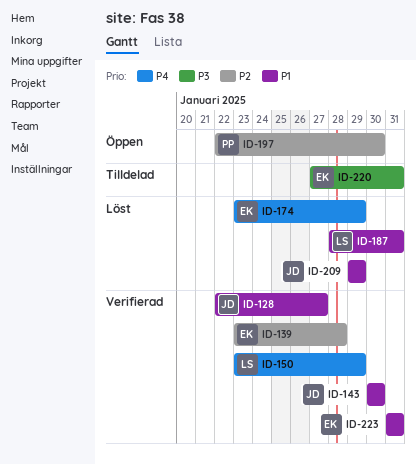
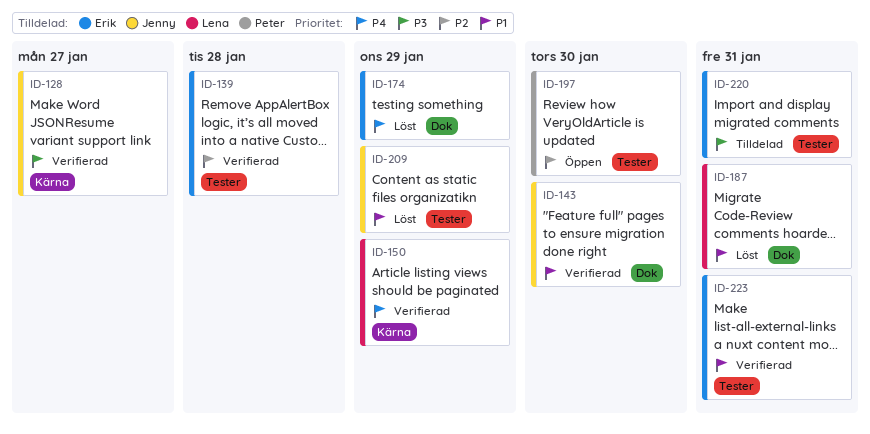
ID-128, priority: P1 -> P3

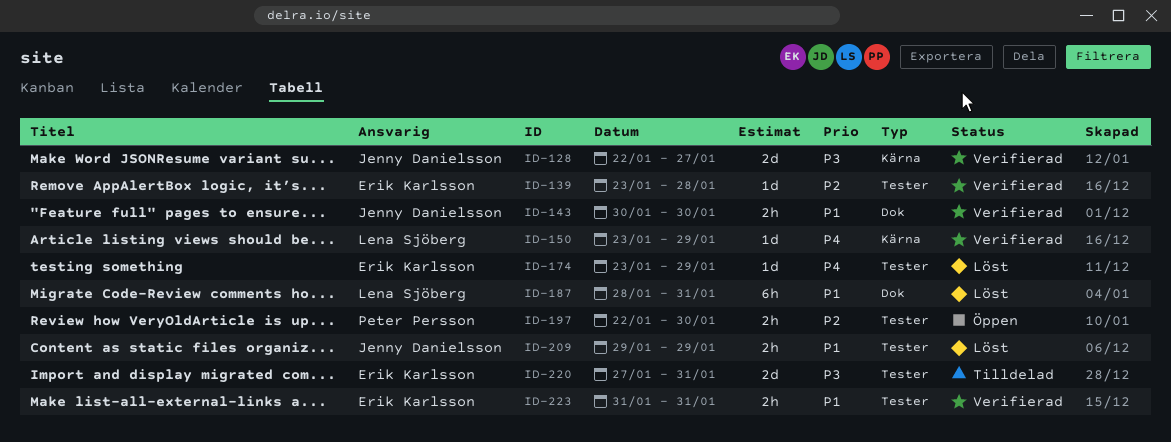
ID-174, label: Dok -> Tester

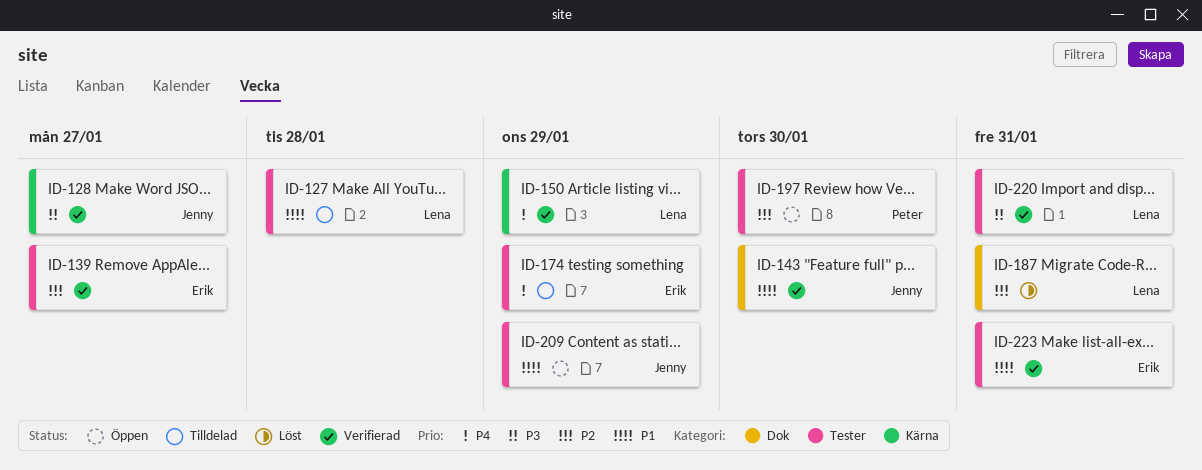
ID-127: none -> present
ID-139, due: Jan 28 -> Jan 27
ID-174, status: Löst -> Tilldelad
ID-187, priority: P1 -> P2
ID-209, status: Löst -> Öppen
ID-220, status: Tilldelad -> Verifierad
ID-220, owner: Erik Karlsson -> Lena Sjöberg

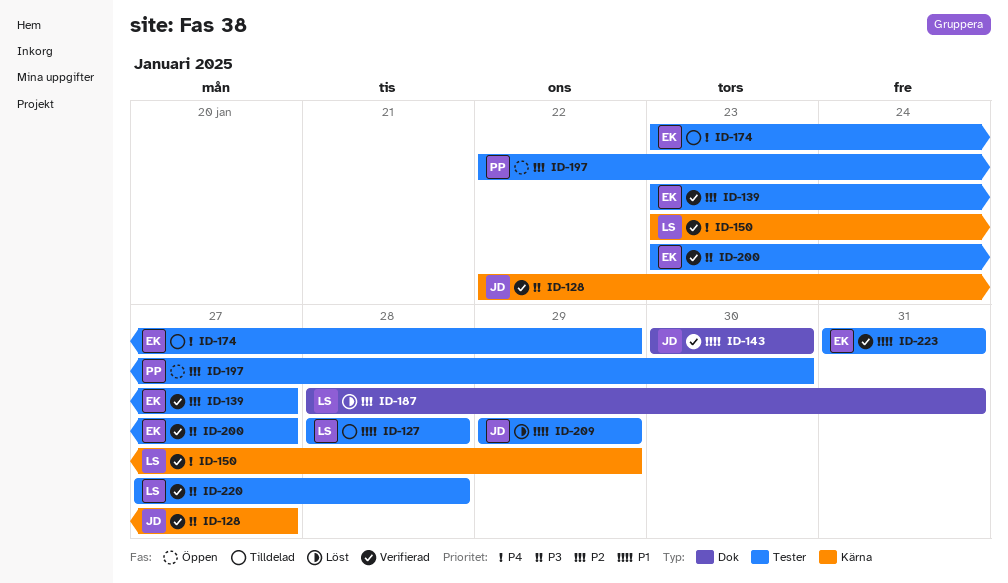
ID-200: none -> present
ID-209, status: Öppen -> Löst
ID-220, due: Jan 31 -> Jan 28

